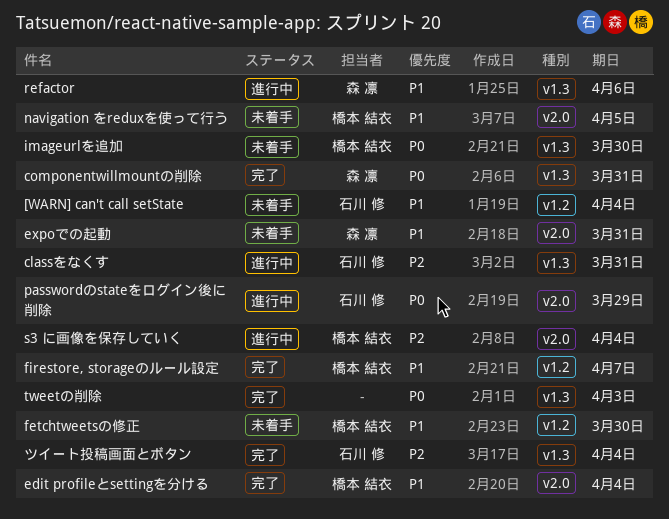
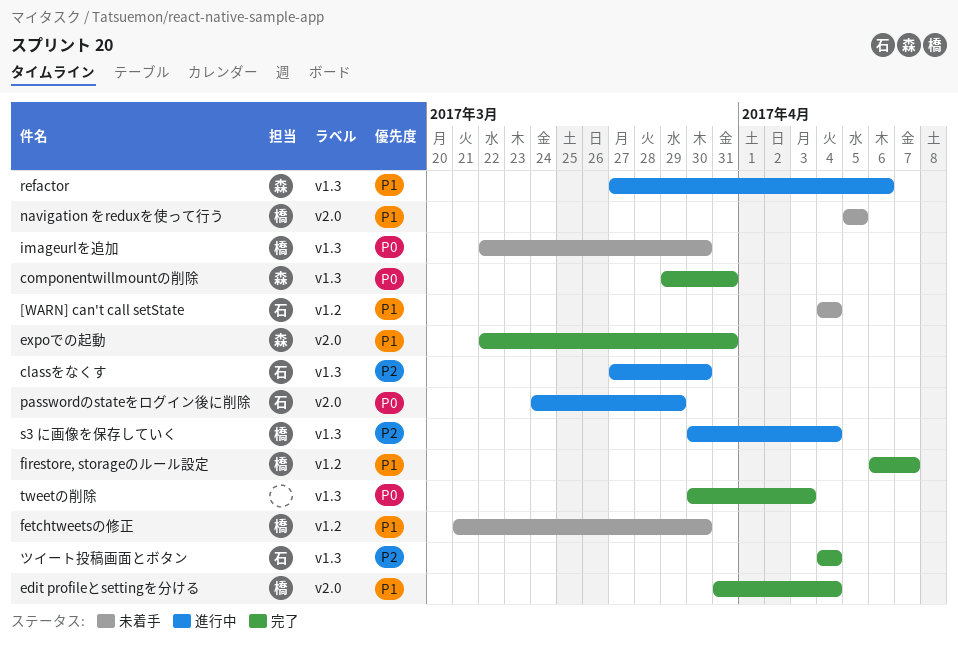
classをなくす, due: Mar 31 -> Mar 30
expoでの起動, status: 未着手 -> 完了
s3 に画像を保存していく, label: v2.0 -> v1.3

